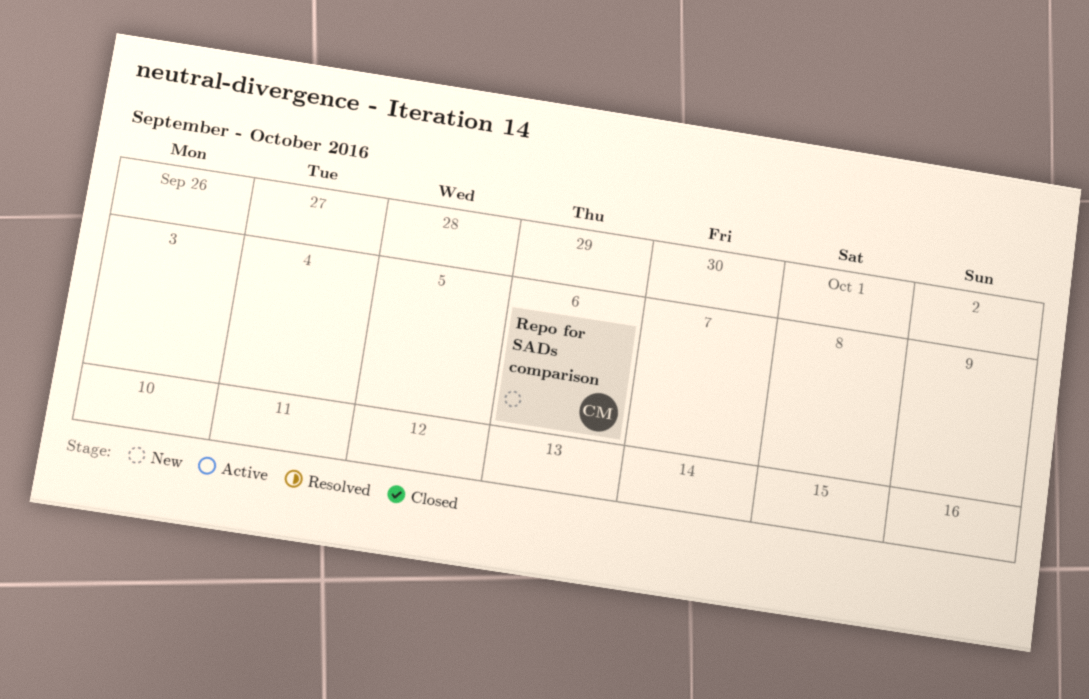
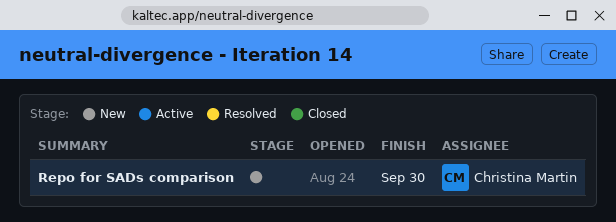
Repo for SADs comparison, due: Oct 6 -> Sep 30

